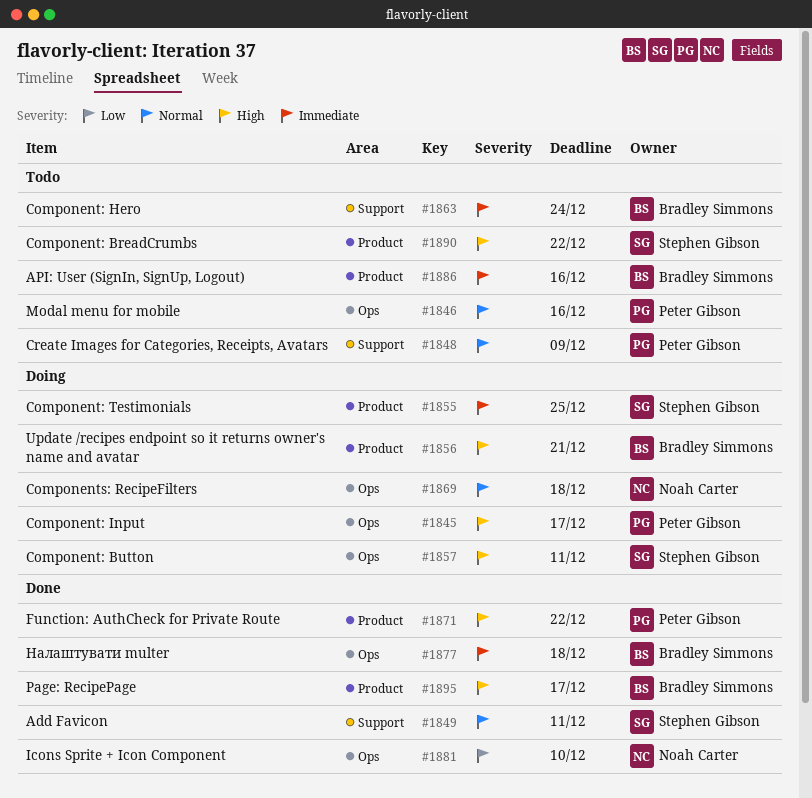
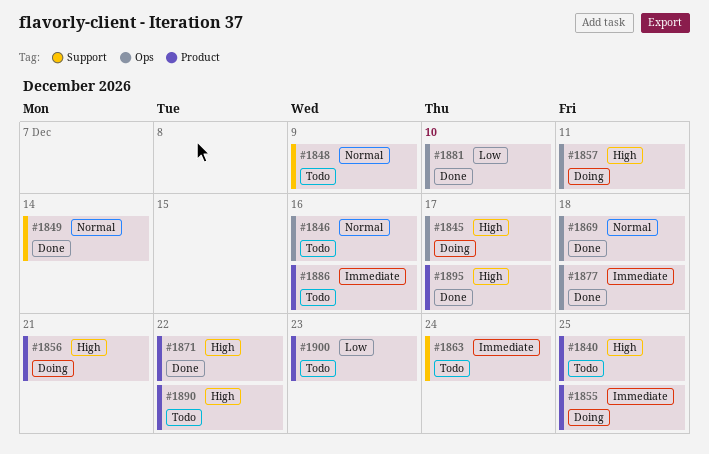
#1840: none -> present
#1849, due: Dec 11 -> Dec 14
#1869, status: Doing -> Done
#1900: none -> present

